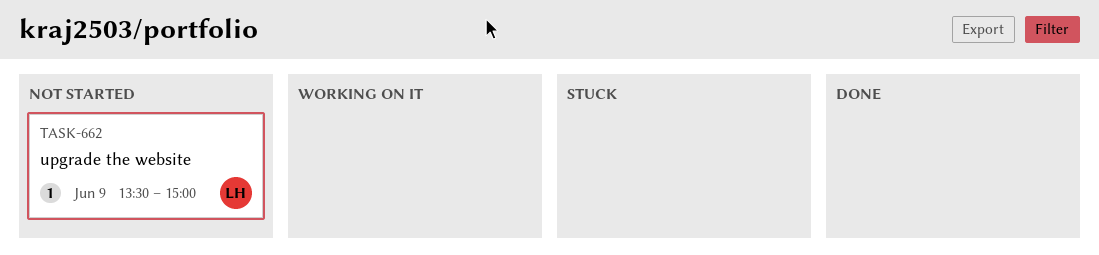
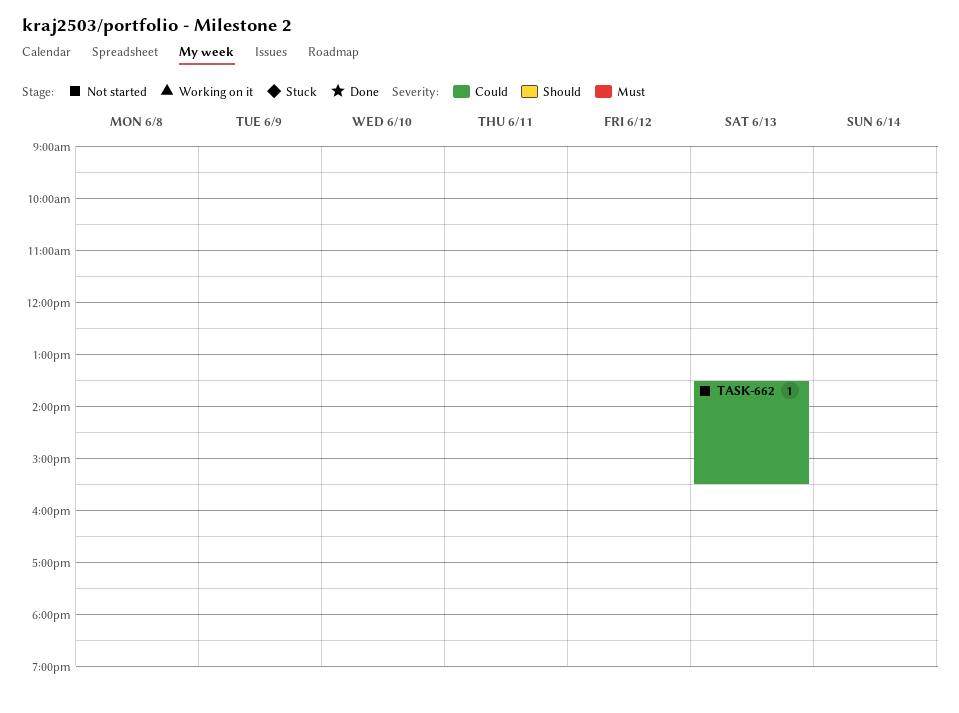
TASK-662, day: Jun 9 -> Jun 13
TASK-662, ends: 15:00 -> 15:30

